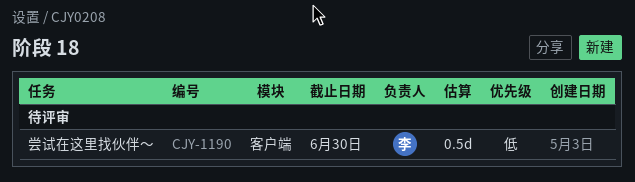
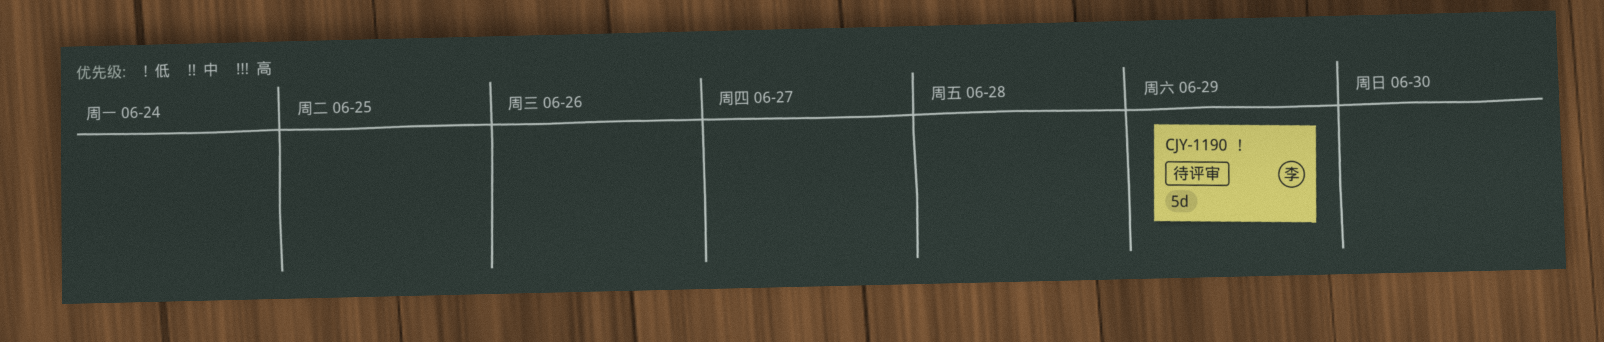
CJY-1190, estimate: 0.5d -> 5d
CJY-1190, due: Jun 30 -> Jun 29

